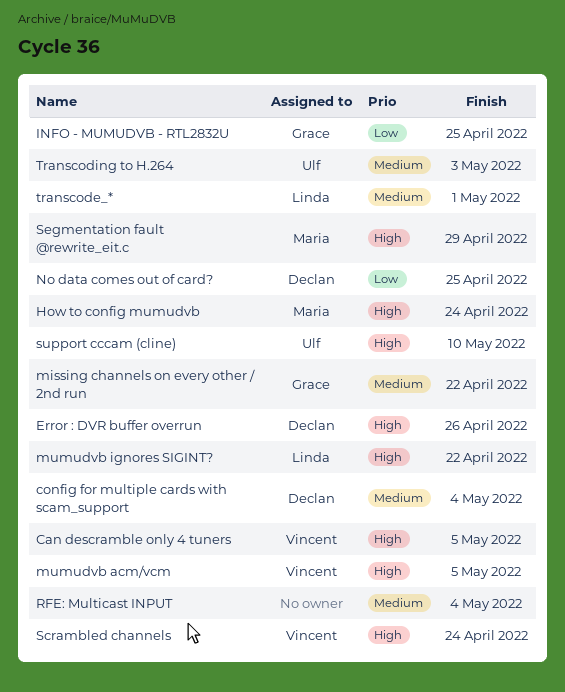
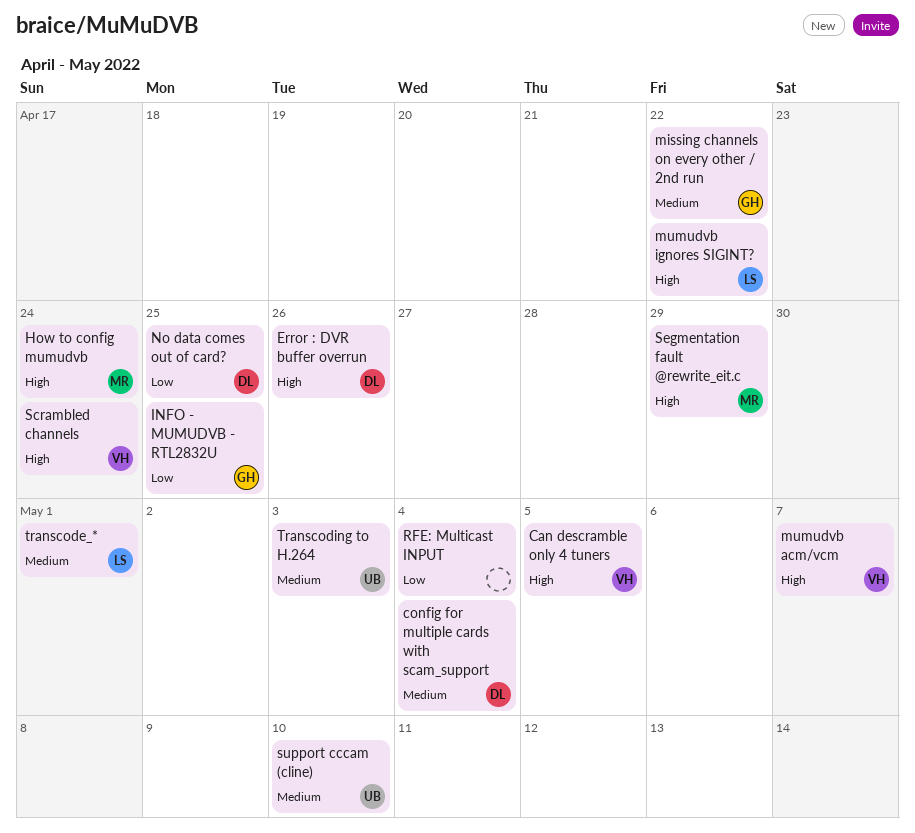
mumudvb acm/vcm, due: May 5 -> May 7
RFE: Multicast INPUT, priority: Medium -> Low
support cccam (cline), priority: High -> Medium

